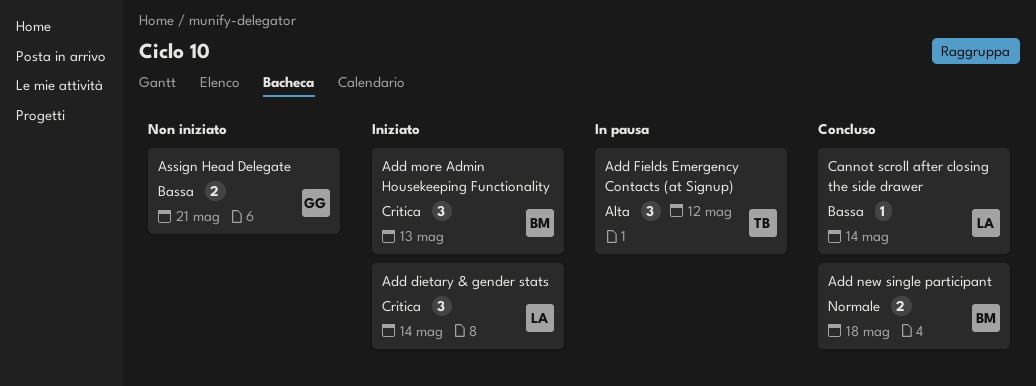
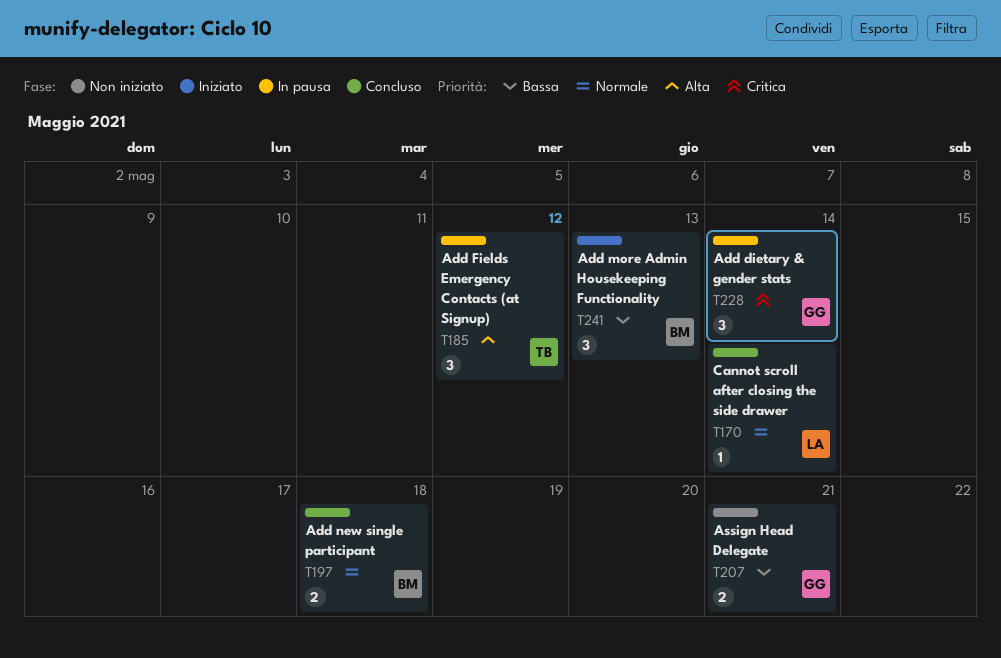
Add dietary & gender stats, status: Iniziato -> In pausa
Add dietary & gender stats, owner: LA -> GG
Add more Admin Housekeeping Functionality, priority: Critica -> Bassa
Cannot scroll after closing the side drawer, priority: Bassa -> Normale

